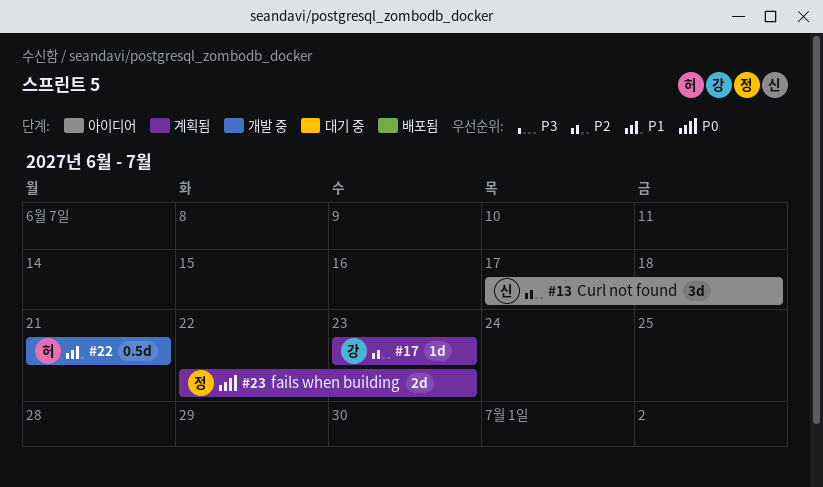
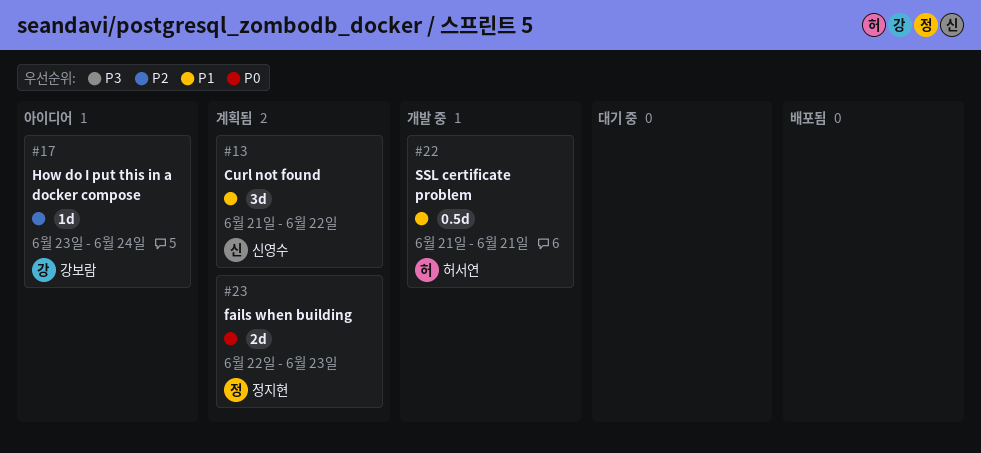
#13, status: 아이디어 -> 계획됨
#13, priority: P2 -> P1
#13, start: Jun 17 -> Jun 21
#13, due: Jun 18 -> Jun 22
#17, status: 계획됨 -> 아이디어
#17, due: Jun 23 -> Jun 24

